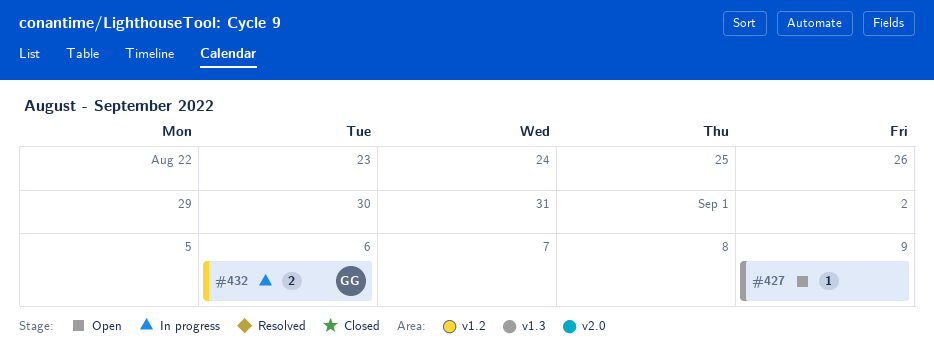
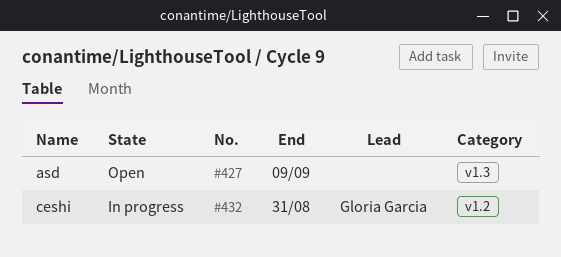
#432, due: Sep 6 -> Aug 31

